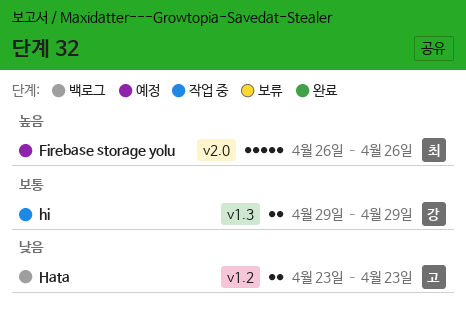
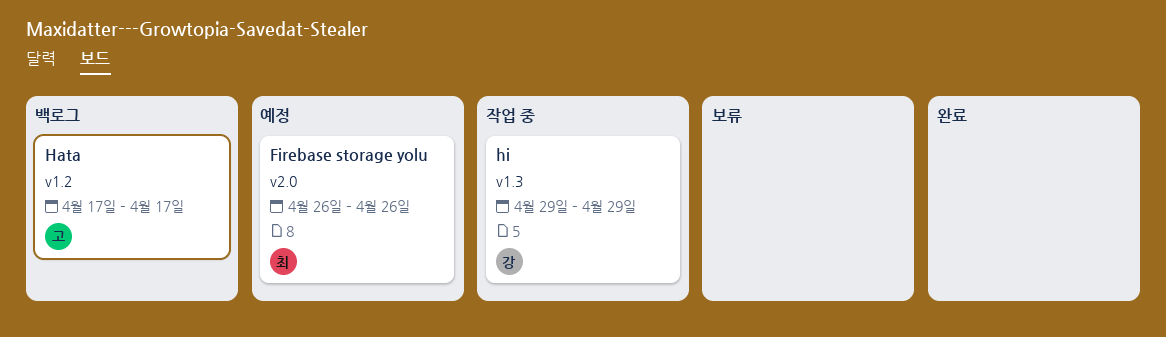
Hata, start: Apr 23 -> Apr 17
Hata, due: Apr 23 -> Apr 17

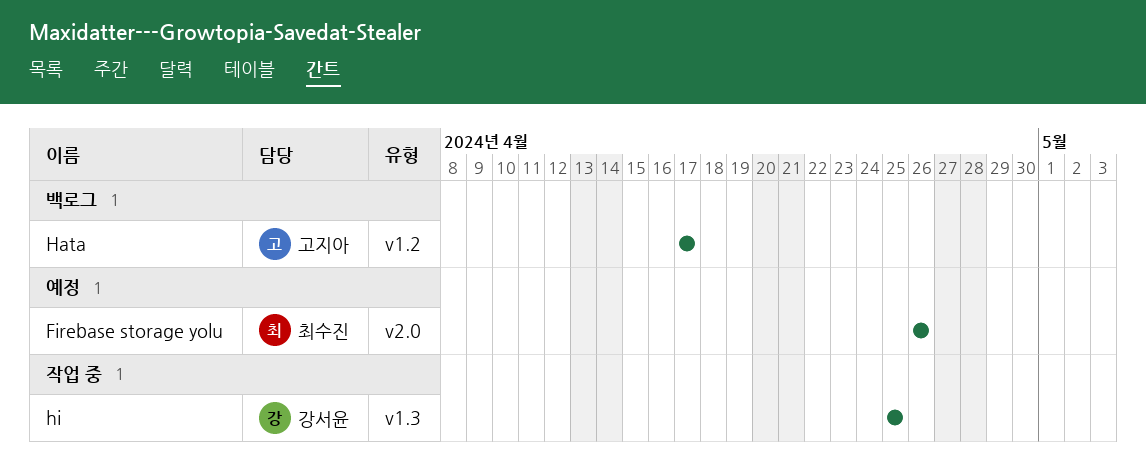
hi, start: Apr 29 -> Apr 25
hi, due: Apr 29 -> Apr 25

